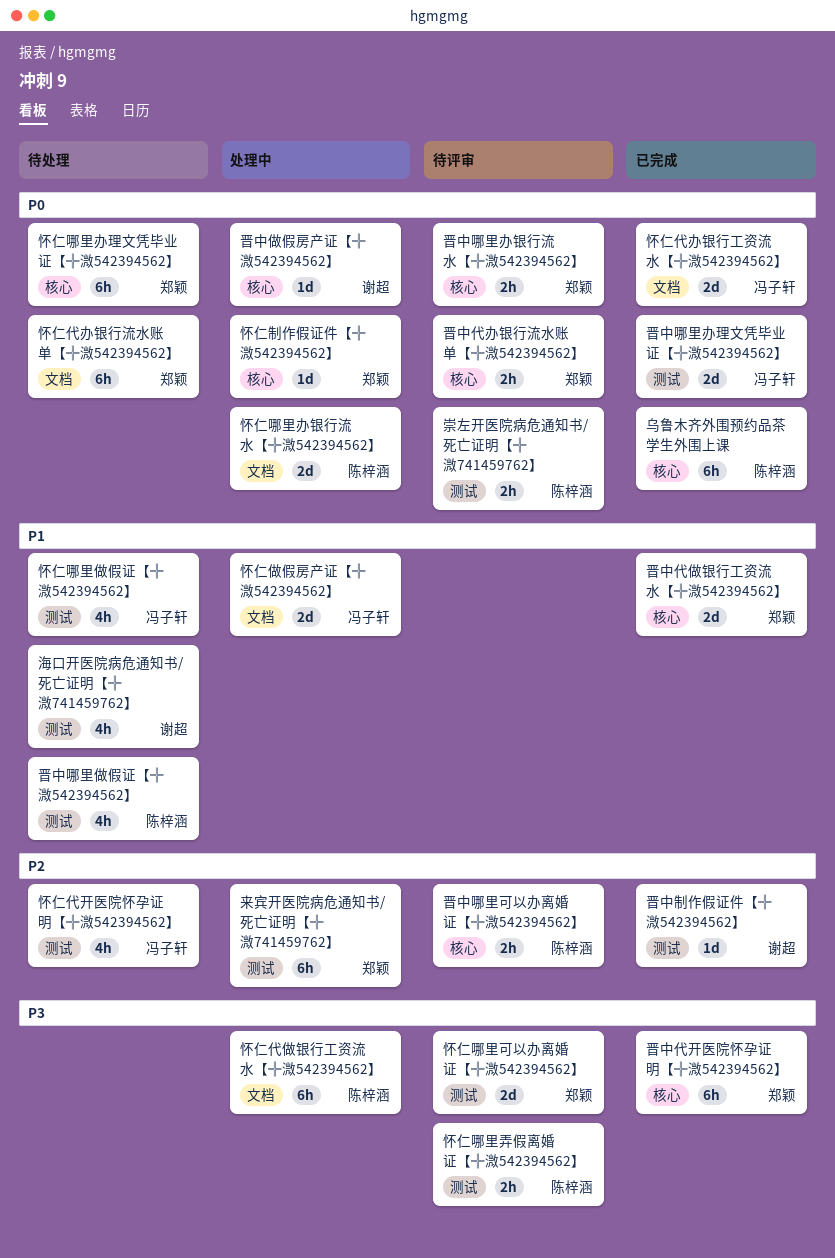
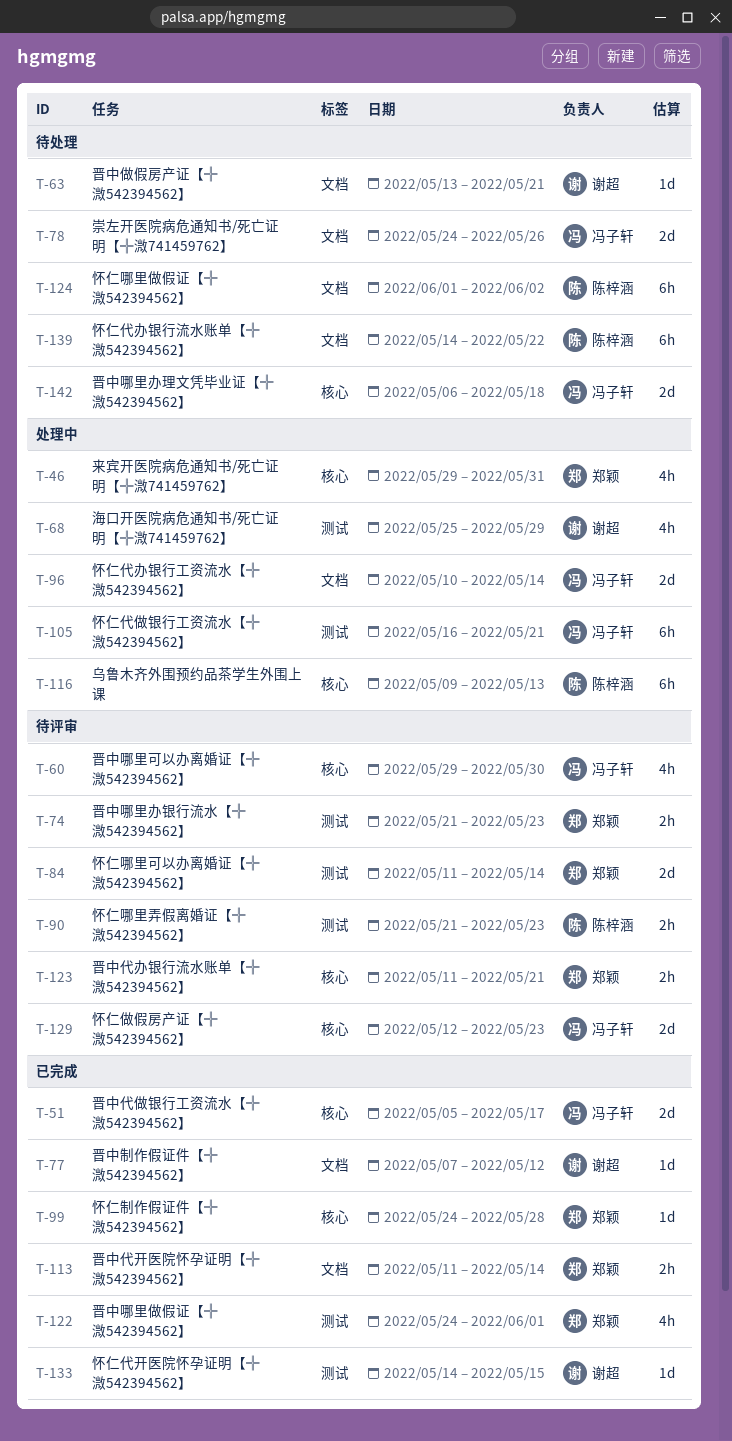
乌鲁木齐外围预约品茶学生外围上课, status: 已完成 -> 处理中
崇左开医院病危通知书/死亡证明【╬溦741459762】, status: 待评审 -> 待处理
崇左开医院病危通知书/死亡证明【╬溦741459762】, owner: 陈梓涵 -> 冯子轩
崇左开医院病危通知书/死亡证明【╬溦741459762】, label: 测试 -> 文档
崇左开医院病危通知书/死亡证明【╬溦741459762】, estimate: 2h -> 2d
怀仁代做银行工资流水【╬溦542394562】, owner: 陈梓涵 -> 冯子轩
怀仁代做银行工资流水【╬溦542394562】, label: 文档 -> 测试
怀仁代办银行工资流水【╬溦542394562】, status: 已完成 -> 处理中
怀仁代办银行流水账单【╬溦542394562】, owner: 郑颖 -> 陈梓涵
怀仁代开医院怀孕证明【╬溦542394562】, status: 待处理 -> 已完成
怀仁代开医院怀孕证明【╬溦542394562】, owner: 冯子轩 -> 谢超
怀仁代开医院怀孕证明【╬溦542394562】, estimate: 4h -> 1d
怀仁做假房产证【╬溦542394562】, status: 处理中 -> 待评审
怀仁做假房产证【╬溦542394562】, label: 文档 -> 核心
怀仁制作假证件【╬溦542394562】, status: 处理中 -> 已完成
怀仁哪里做假证【╬溦542394562】, owner: 冯子轩 -> 陈梓涵
怀仁哪里做假证【╬溦542394562】, label: 测试 -> 文档
怀仁哪里做假证【╬溦542394562】, estimate: 4h -> 6h
怀仁哪里办理文凭毕业证【╬溦542394562】: present -> none
怀仁哪里办银行流水【╬溦542394562】: present -> none
晋中代做银行工资流水【╬溦542394562】, owner: 郑颖 -> 冯子轩
晋中代开医院怀孕证明【╬溦542394562】, label: 核心 -> 文档
晋中代开医院怀孕证明【╬溦542394562】, estimate: 6h -> 2h
晋中做假房产证【╬溦542394562】, status: 处理中 -> 待处理
晋中做假房产证【╬溦542394562】, label: 核心 -> 文档
晋中制作假证件【╬溦542394562】, label: 测试 -> 文档
晋中哪里做假证【╬溦542394562】, status: 待处理 -> 已完成
晋中哪里做假证【╬溦542394562】, owner: 陈梓涵 -> 郑颖
晋中哪里办理文凭毕业证【╬溦542394562】, status: 已完成 -> 待处理
晋中哪里办理文凭毕业证【╬溦542394562】, label: 测试 -> 核心
晋中哪里办银行流水【╬溦542394562】, label: 核心 -> 测试
晋中哪里可以办离婚证【╬溦542394562】, owner: 陈梓涵 -> 冯子轩
晋中哪里可以办离婚证【╬溦542394562】, estimate: 2h -> 4h
来宾开医院病危通知书/死亡证明【╬溦741459762】, label: 测试 -> 核心
来宾开医院病危通知书/死亡证明【╬溦741459762】, estimate: 6h -> 4h
海口开医院病危通知书/死亡证明【╬溦741459762】, status: 待处理 -> 处理中

